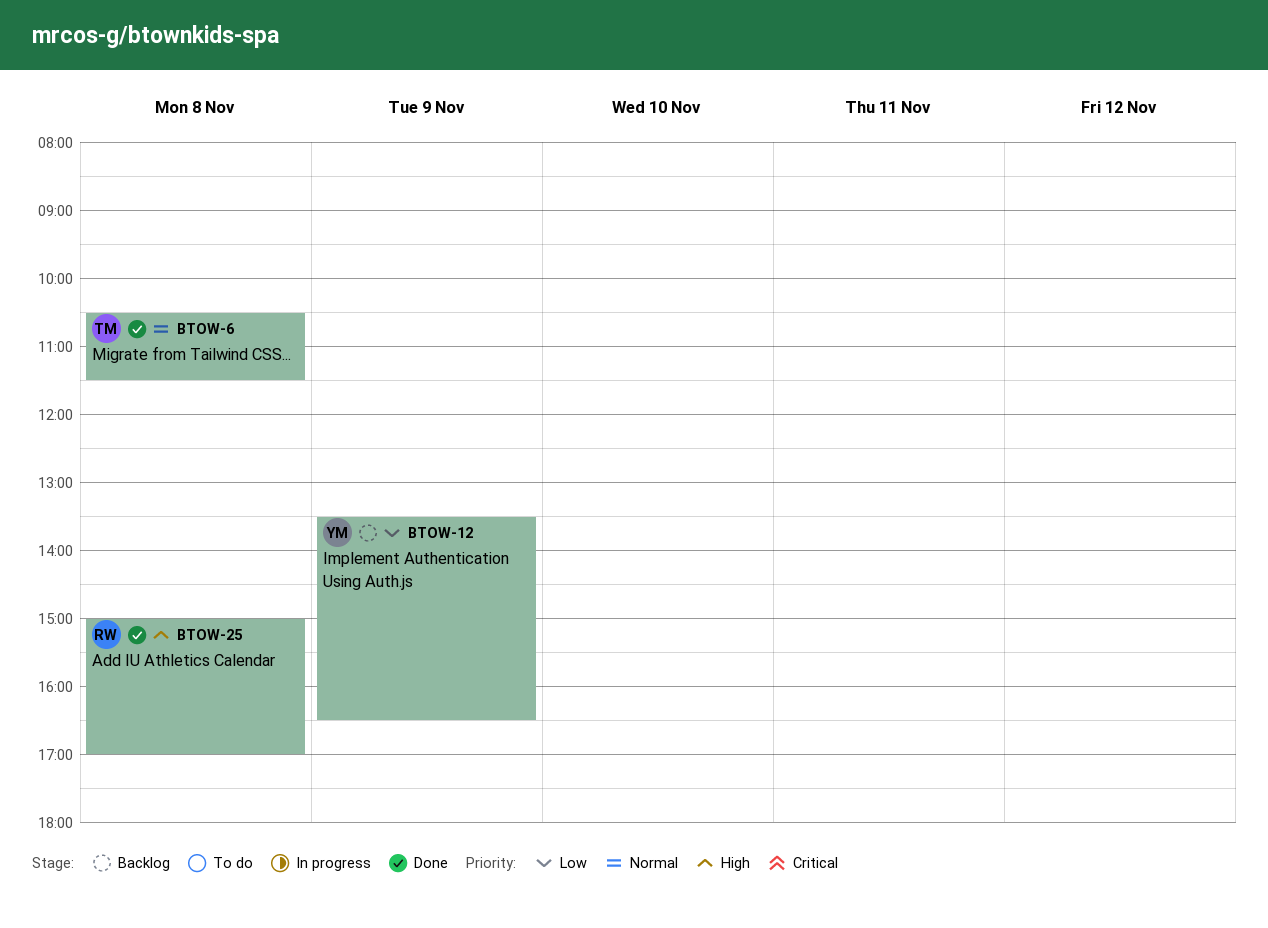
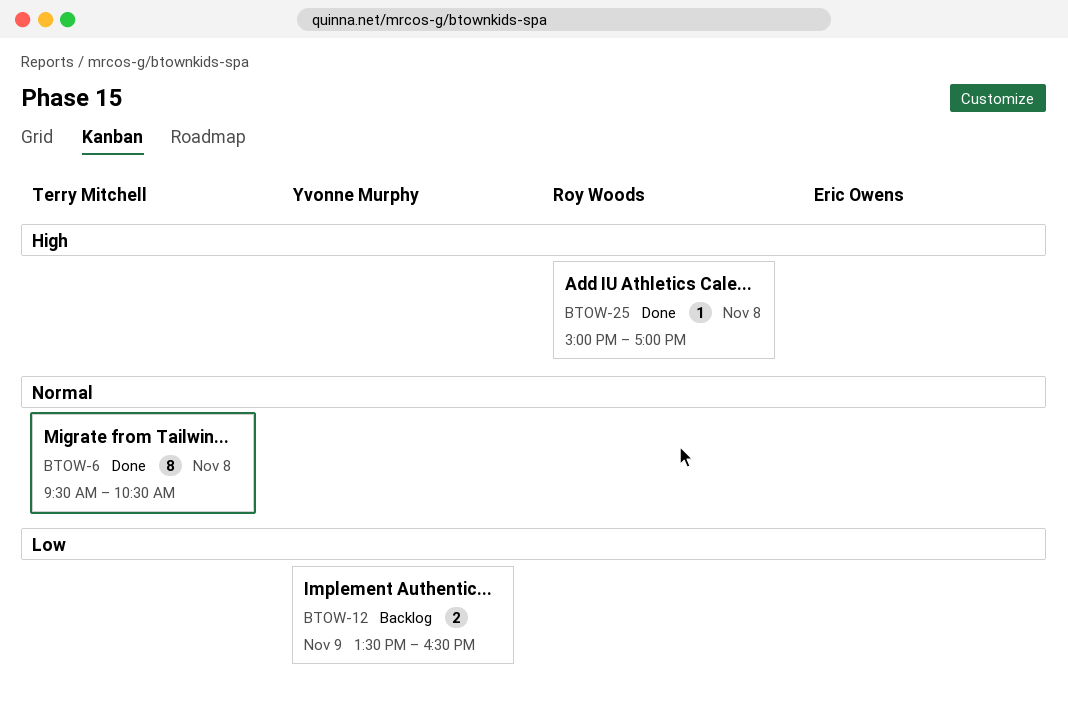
BTOW-6, begins: 10:30 -> 09:30
BTOW-6, ends: 11:30 -> 10:30

